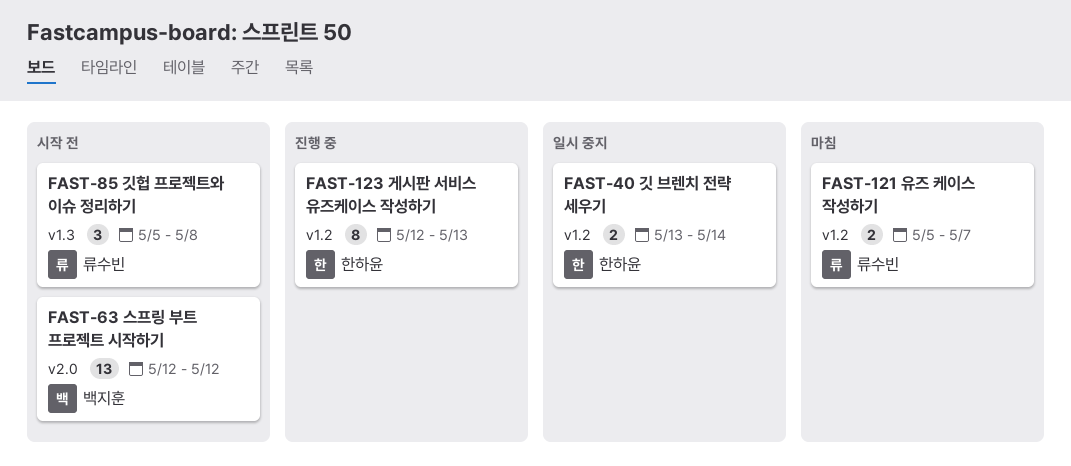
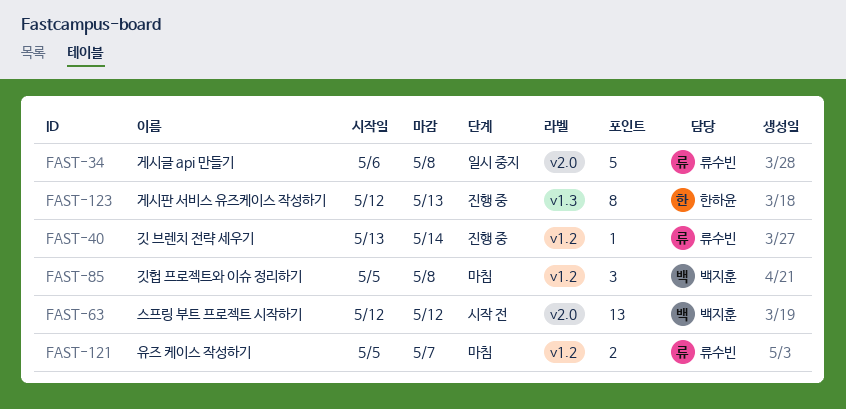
FAST-34: none -> present
FAST-40, status: 일시 중지 -> 진행 중
FAST-40, owner: 한하윤 -> 류수빈
FAST-40, estimate: 2 -> 1
FAST-85, status: 시작 전 -> 마침
FAST-85, owner: 류수빈 -> 백지훈
FAST-85, label: v1.3 -> v1.2
FAST-123, label: v1.2 -> v1.3

